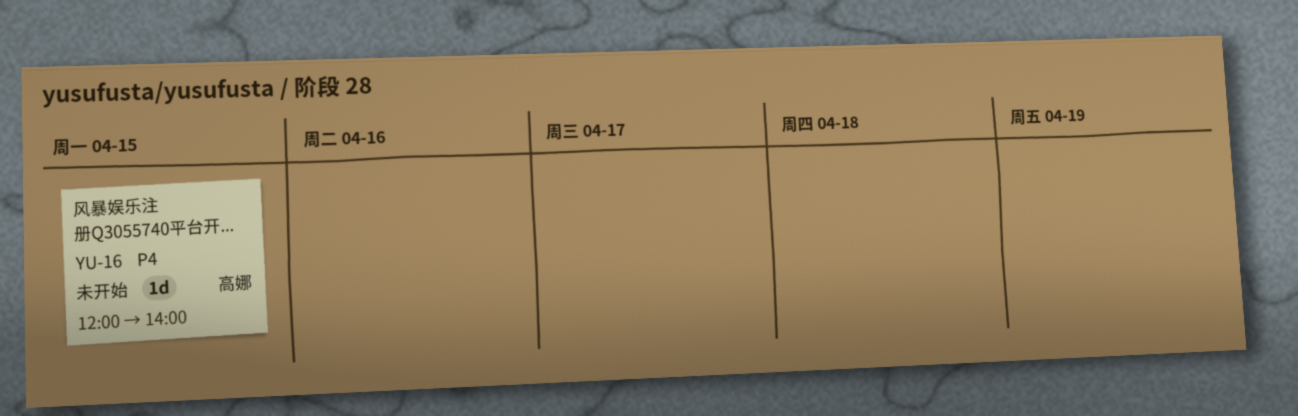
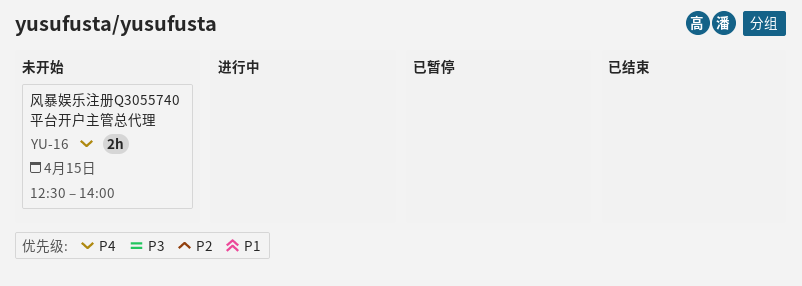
YU-16, estimate: 1d -> 2h
YU-16, begins: 12:00 -> 12:30

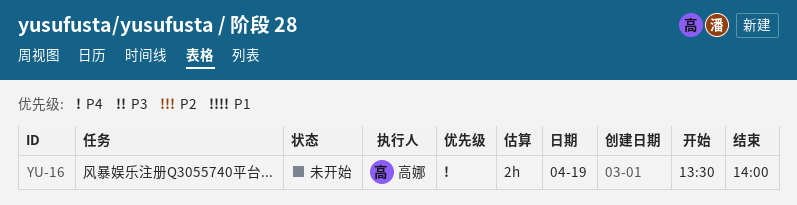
YU-16, day: Apr 15 -> Apr 19
YU-16, begins: 12:30 -> 13:30

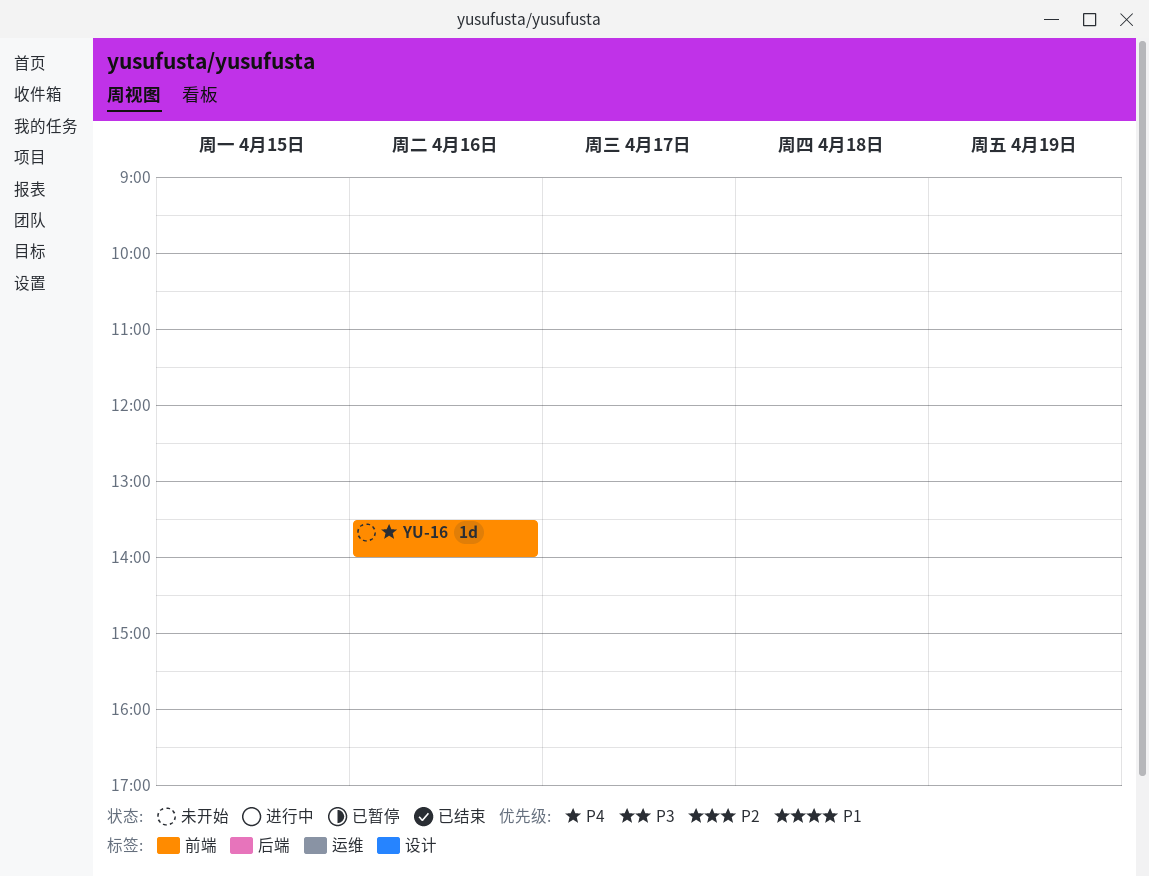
YU-16, estimate: 2h -> 1d
YU-16, day: Apr 19 -> Apr 16

